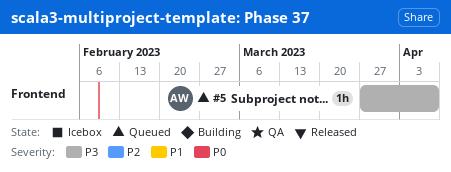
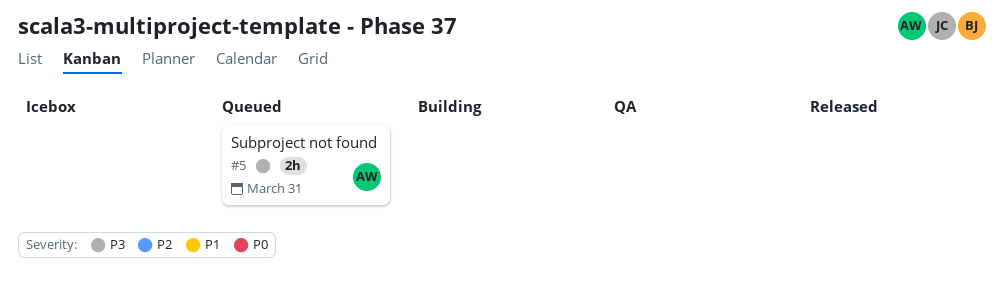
#5, estimate: 1h -> 2h
#5, due: Apr 7 -> Mar 31

